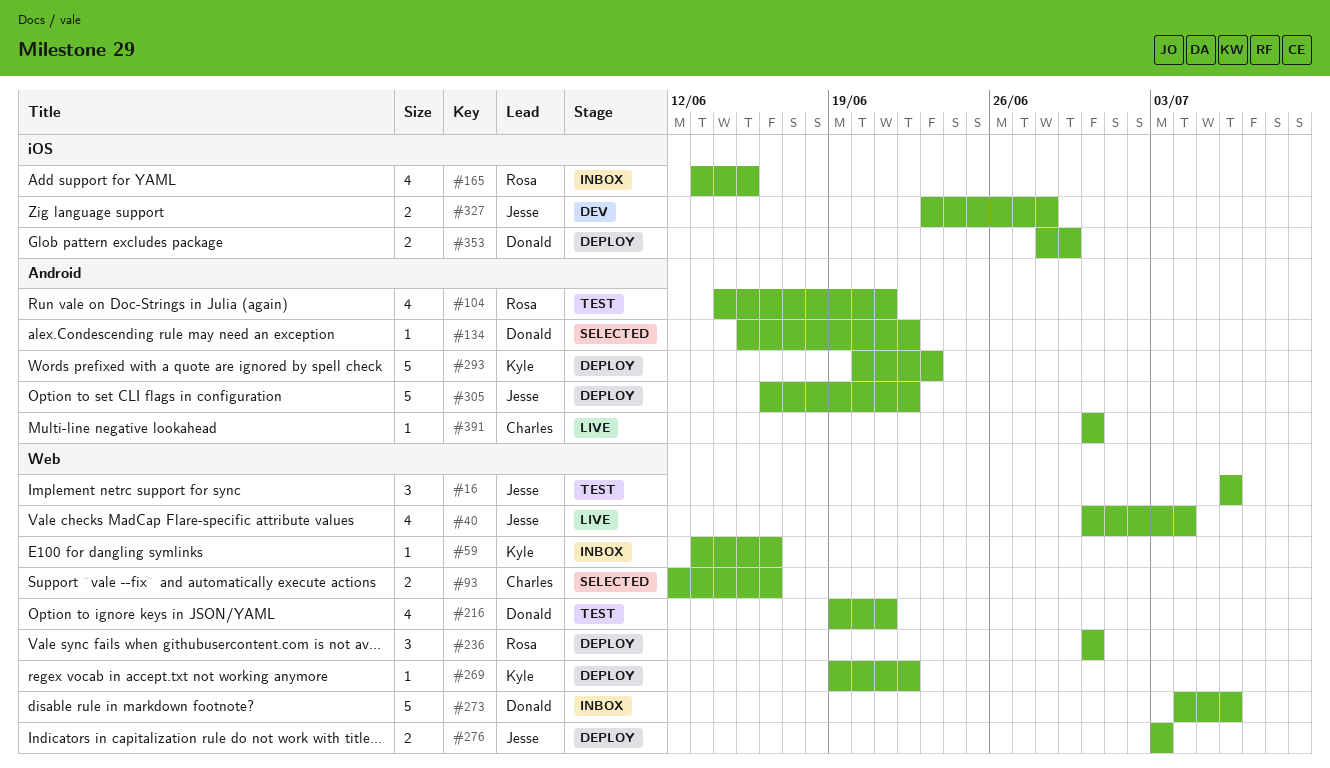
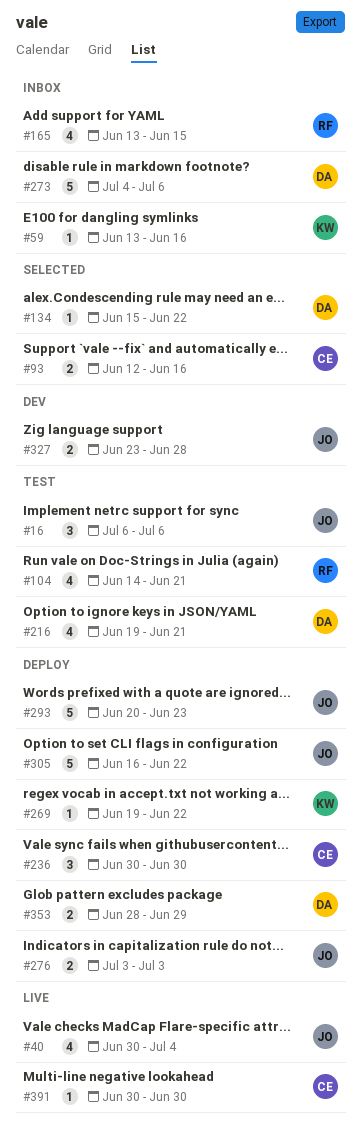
#236, owner: Rosa -> Charles
#293, owner: Kyle -> Jesse

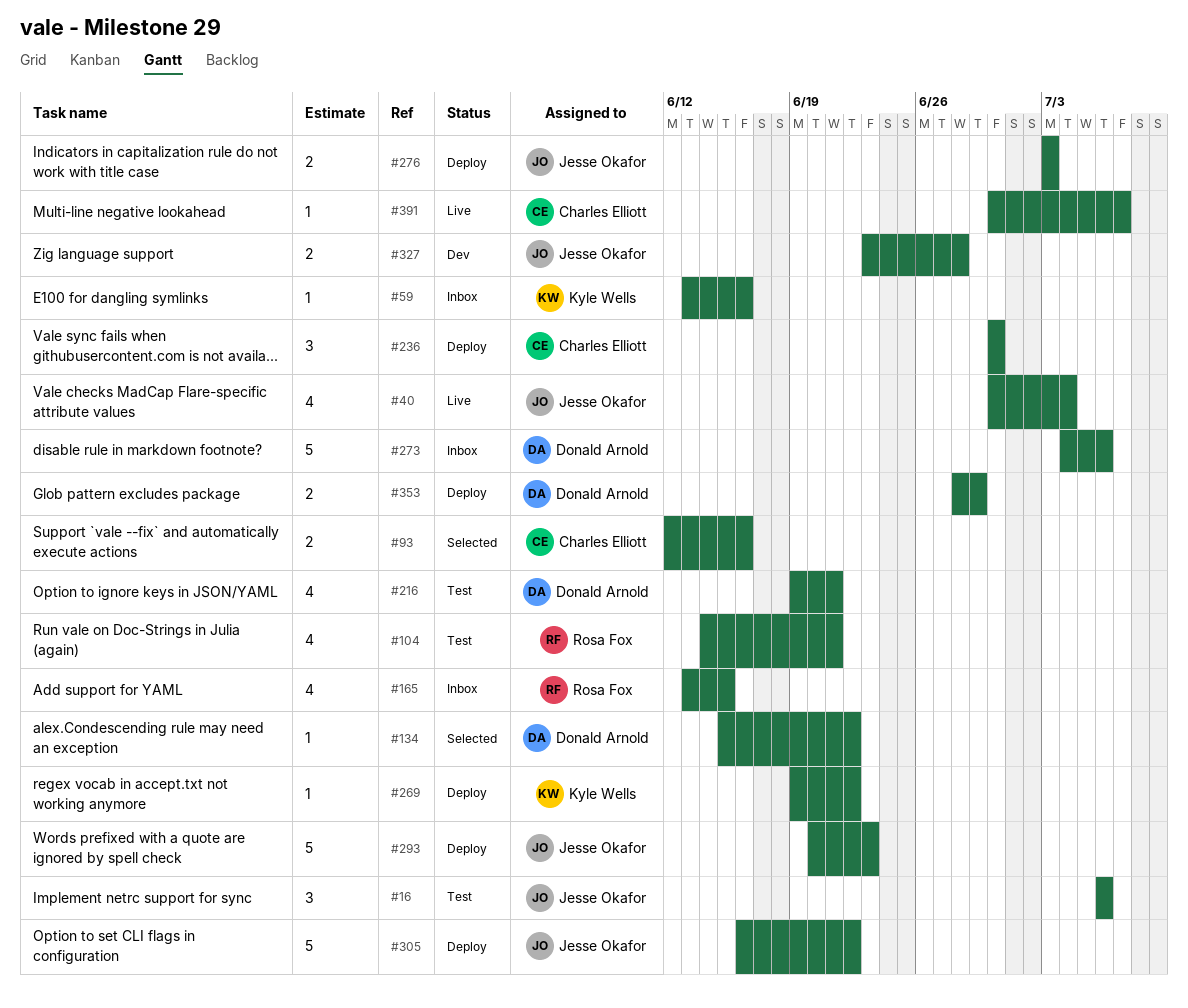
#391, due: Jun 30 -> Jul 7

